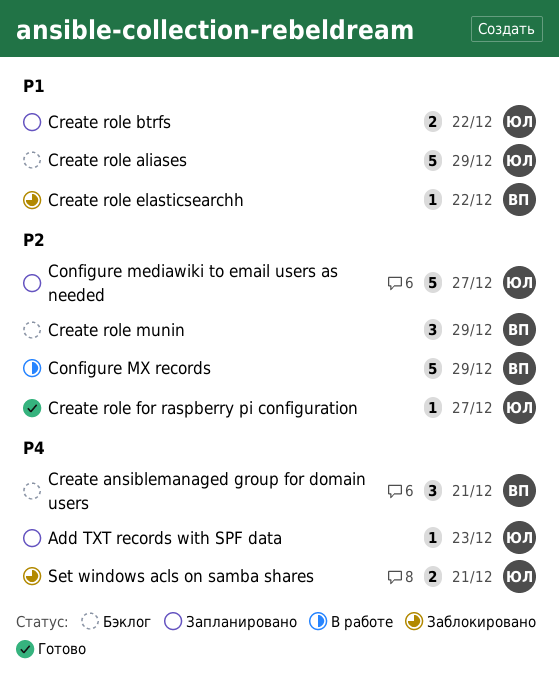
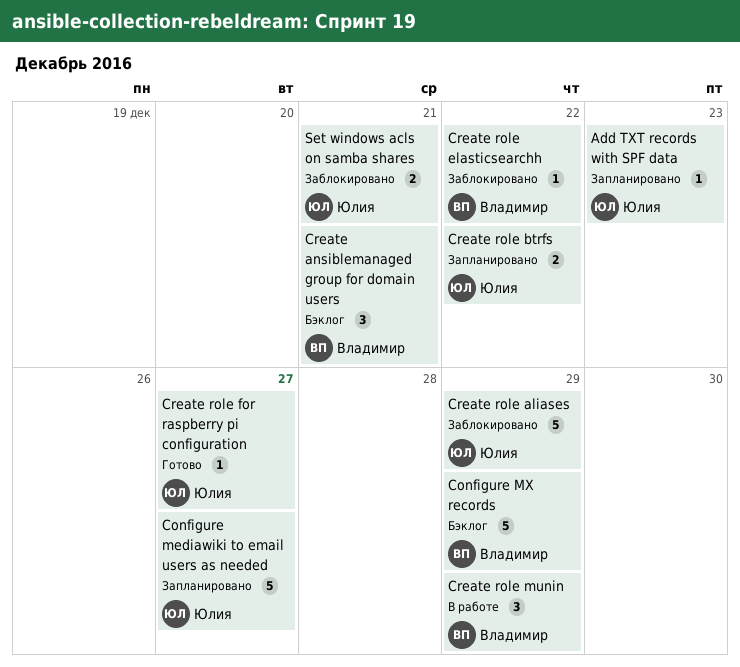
Configure MX records, status: В работе -> Бэклог
Create role aliases, status: Бэклог -> Заблокировано
Create role munin, status: Бэклог -> В работе

